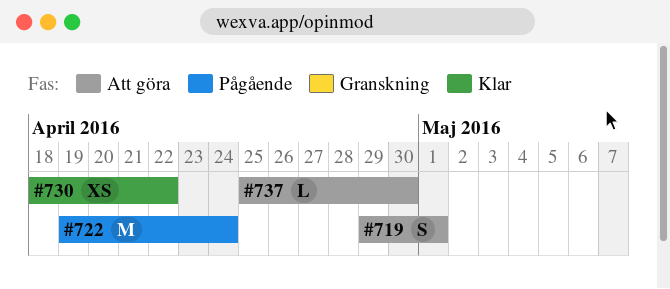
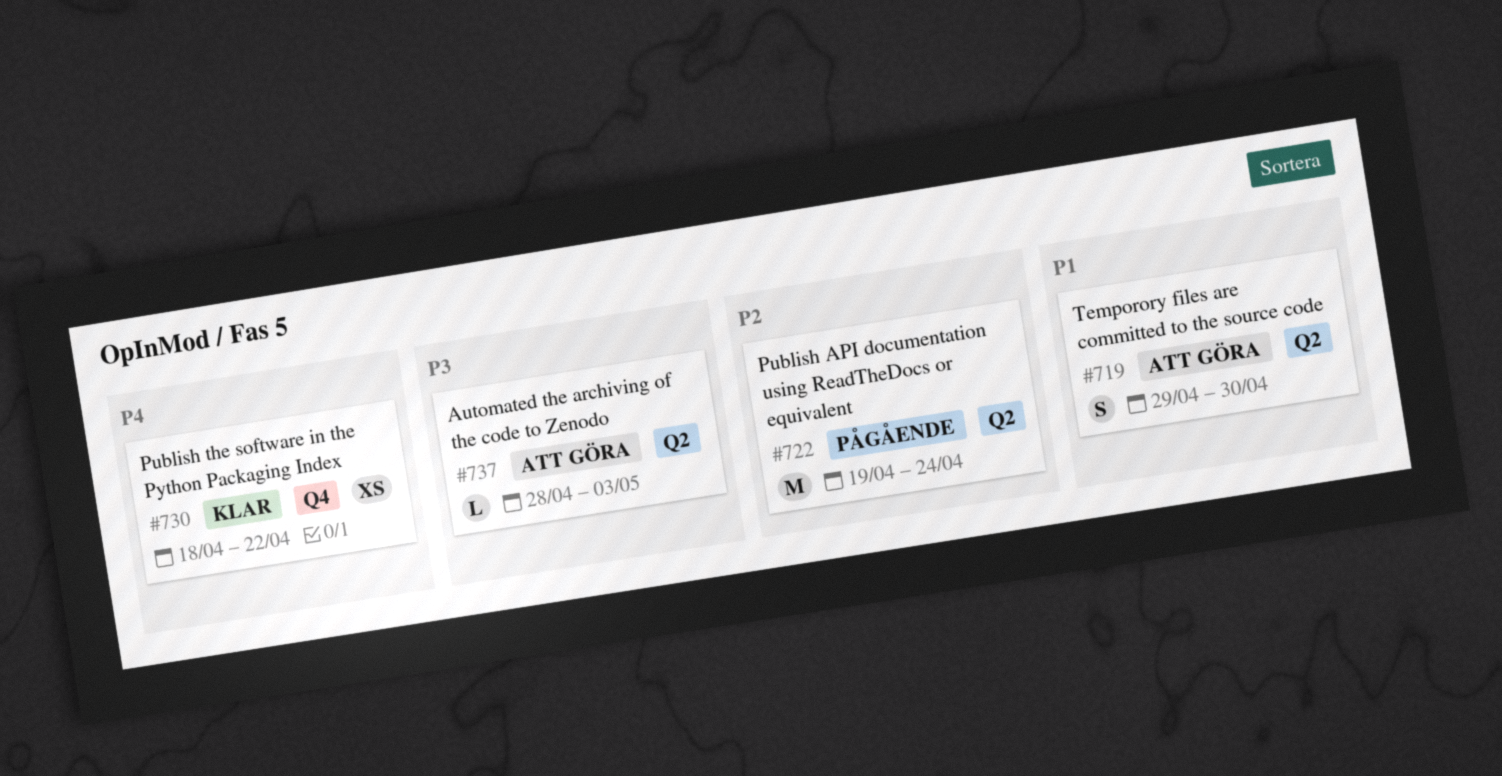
#719, due: May 1 -> Apr 30
#737, start: Apr 25 -> Apr 28
#737, due: Apr 30 -> May 3

